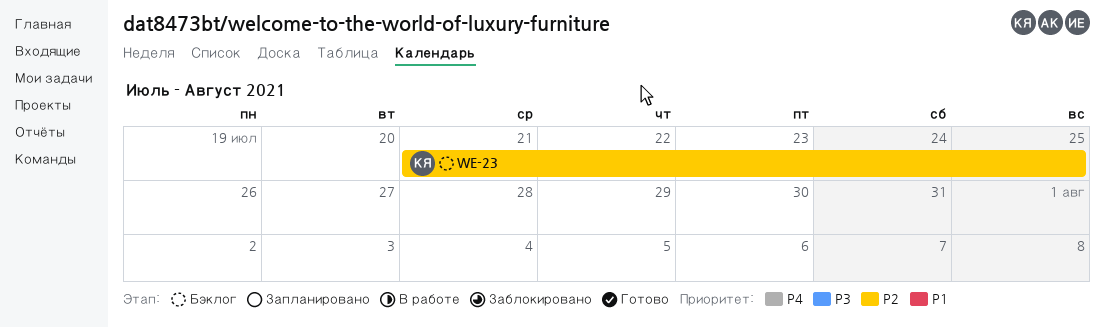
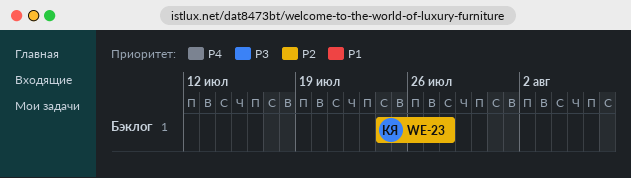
WE-23, start: Jul 21 -> Jul 24
WE-23, due: Jul 25 -> Jul 28

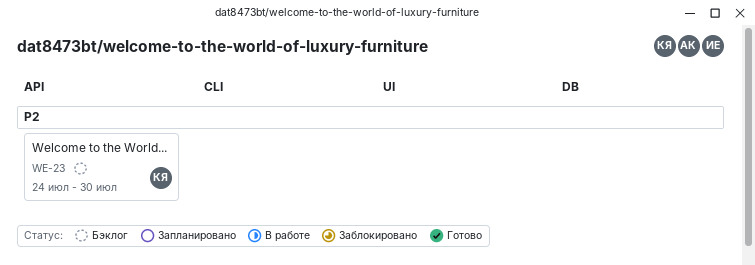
WE-23, due: Jul 28 -> Jul 30

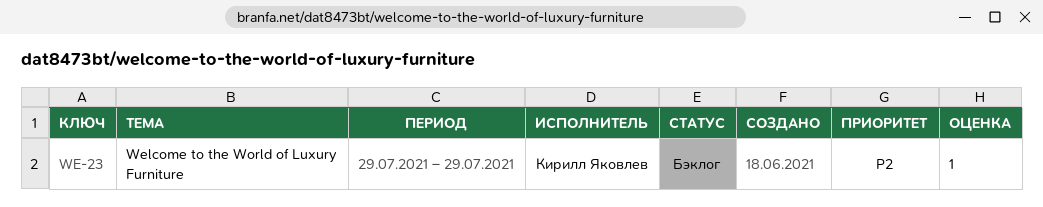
WE-23, start: Jul 24 -> Jul 29
WE-23, due: Jul 30 -> Jul 29

